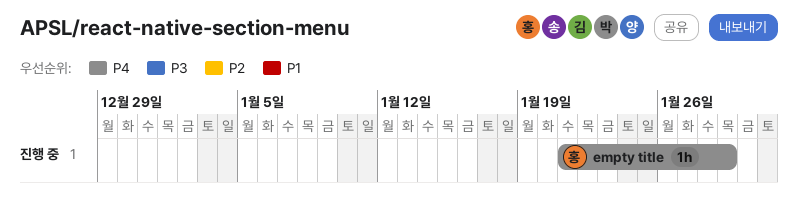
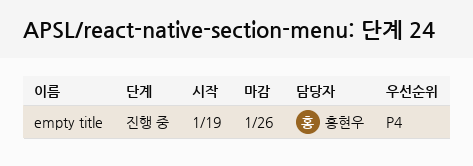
empty title, start: Jan 21 -> Jan 19
empty title, due: Jan 29 -> Jan 26

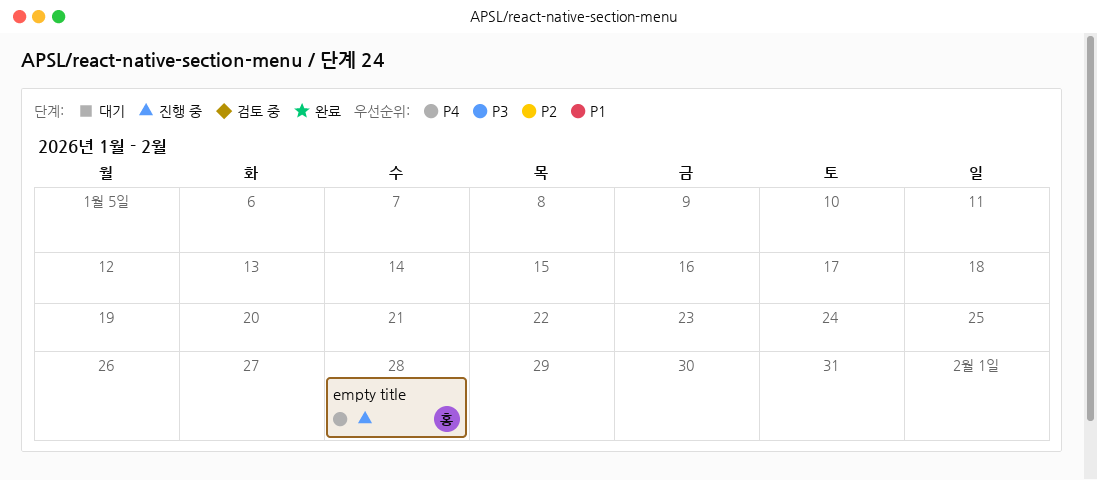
empty title, due: Jan 26 -> Jan 28

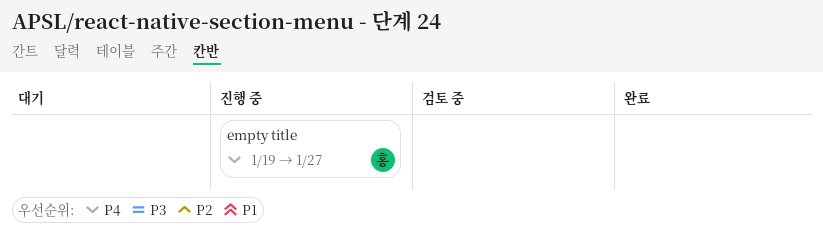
empty title, due: Jan 28 -> Jan 27

